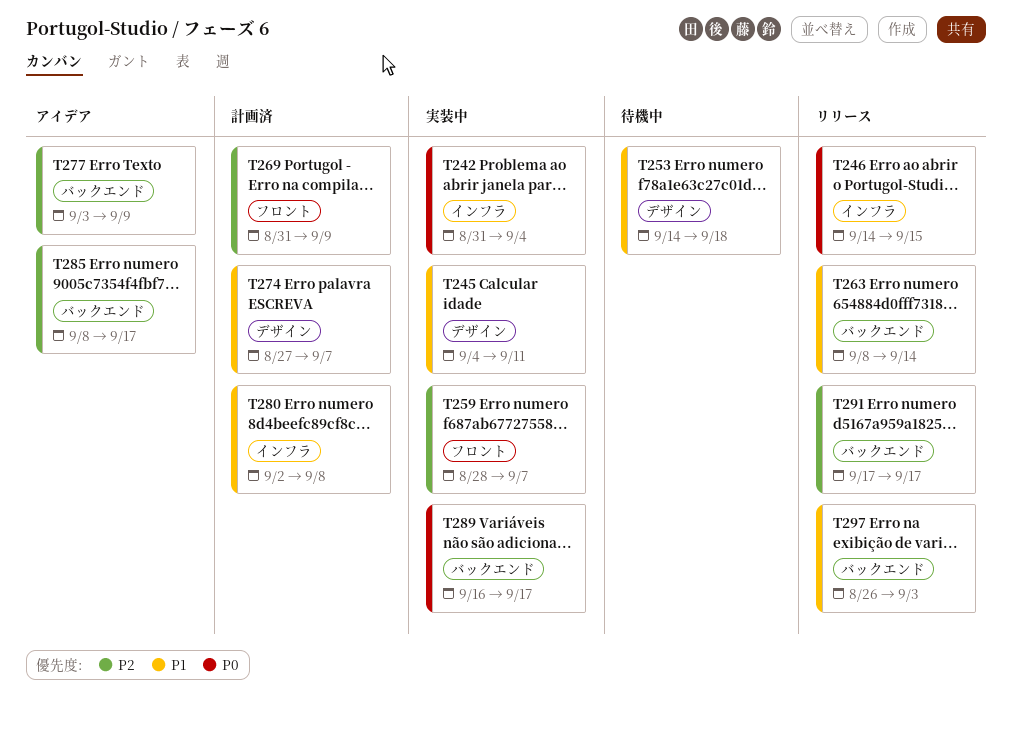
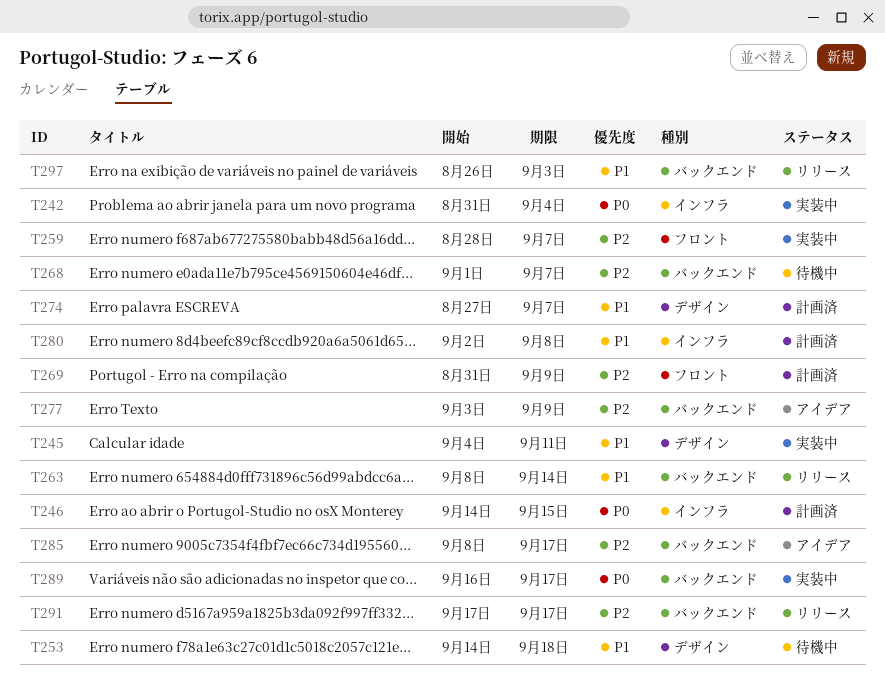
T246, status: リリース -> 計画済
T268: none -> present

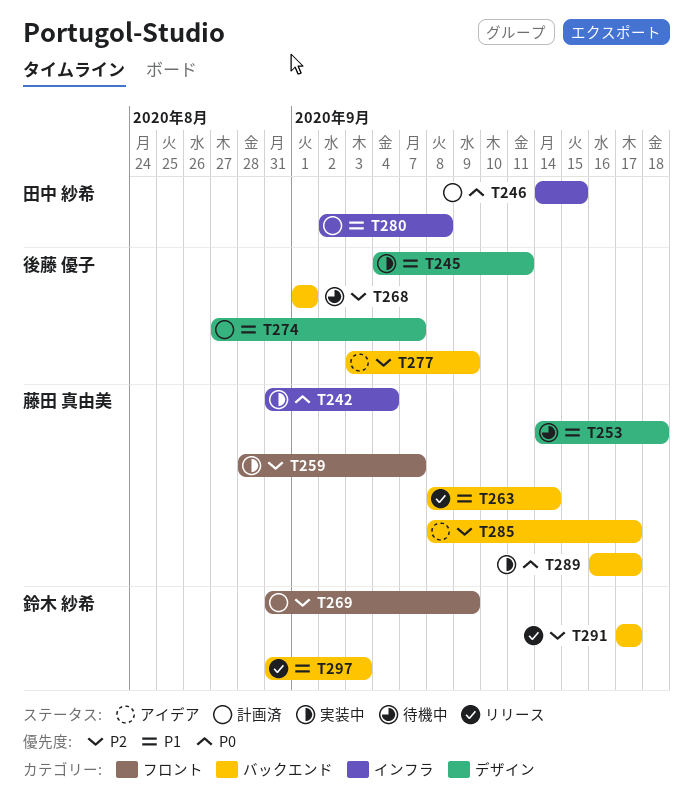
T268, due: Sep 7 -> Sep 1
T297, start: Aug 26 -> Aug 31

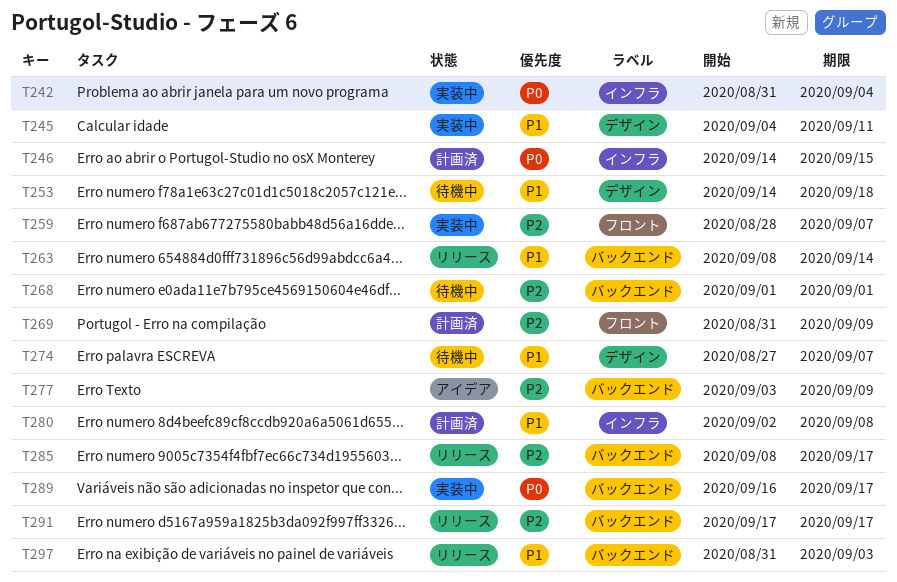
T274, status: 計画済 -> 待機中
T285, status: アイデア -> リリース

